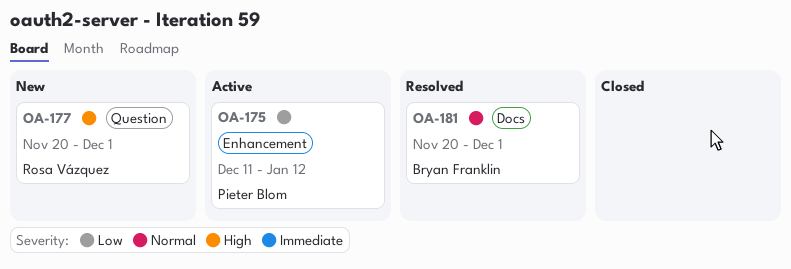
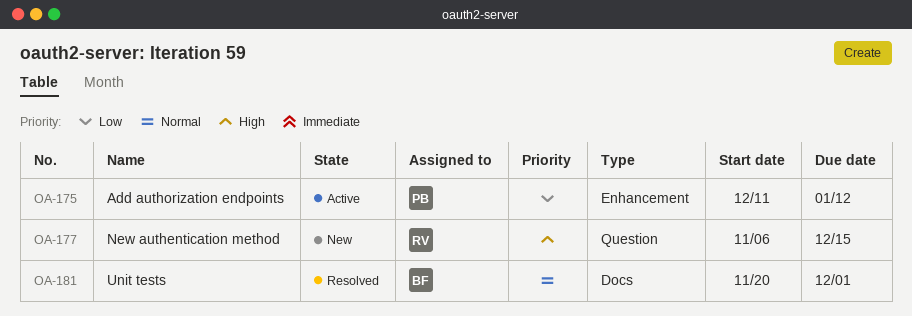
OA-177, start: Nov 20 -> Nov 6
OA-177, due: Dec 1 -> Dec 15

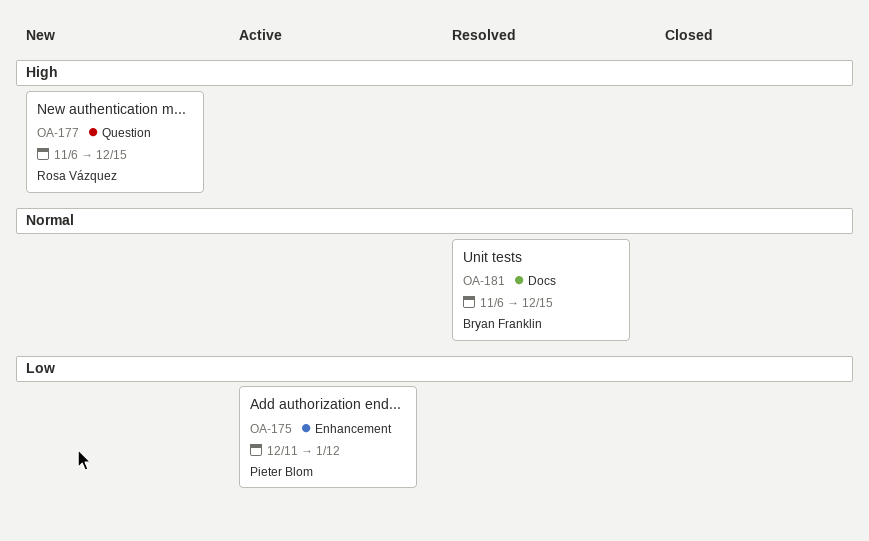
OA-181, start: Nov 20 -> Nov 6
OA-181, due: Dec 1 -> Dec 15

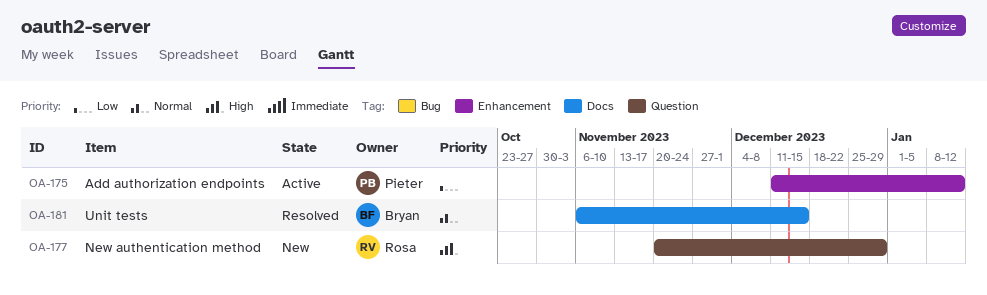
OA-177, start: Nov 6 -> Nov 20
OA-177, due: Dec 15 -> Dec 29

